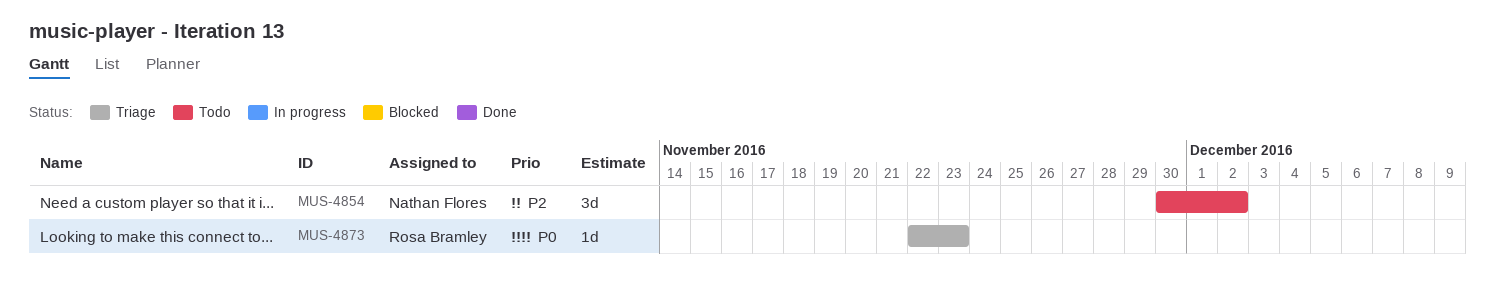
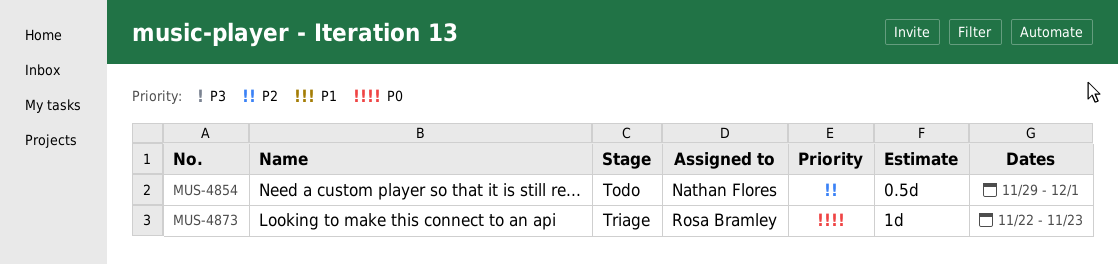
MUS-4854, estimate: 3d -> 0.5d
MUS-4854, start: Nov 30 -> Nov 29
MUS-4854, due: Dec 2 -> Dec 1

